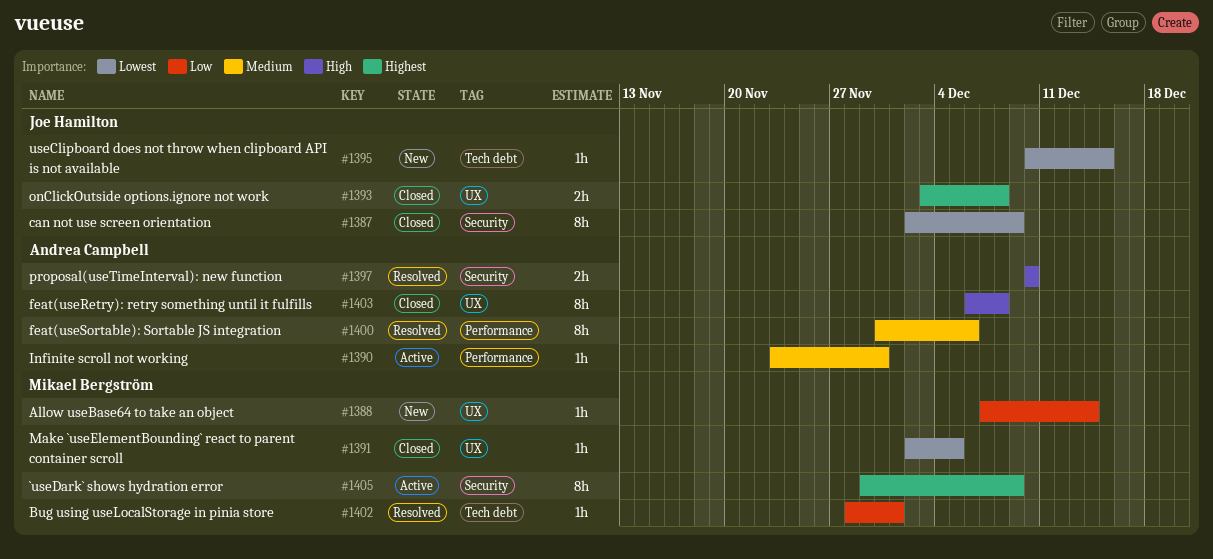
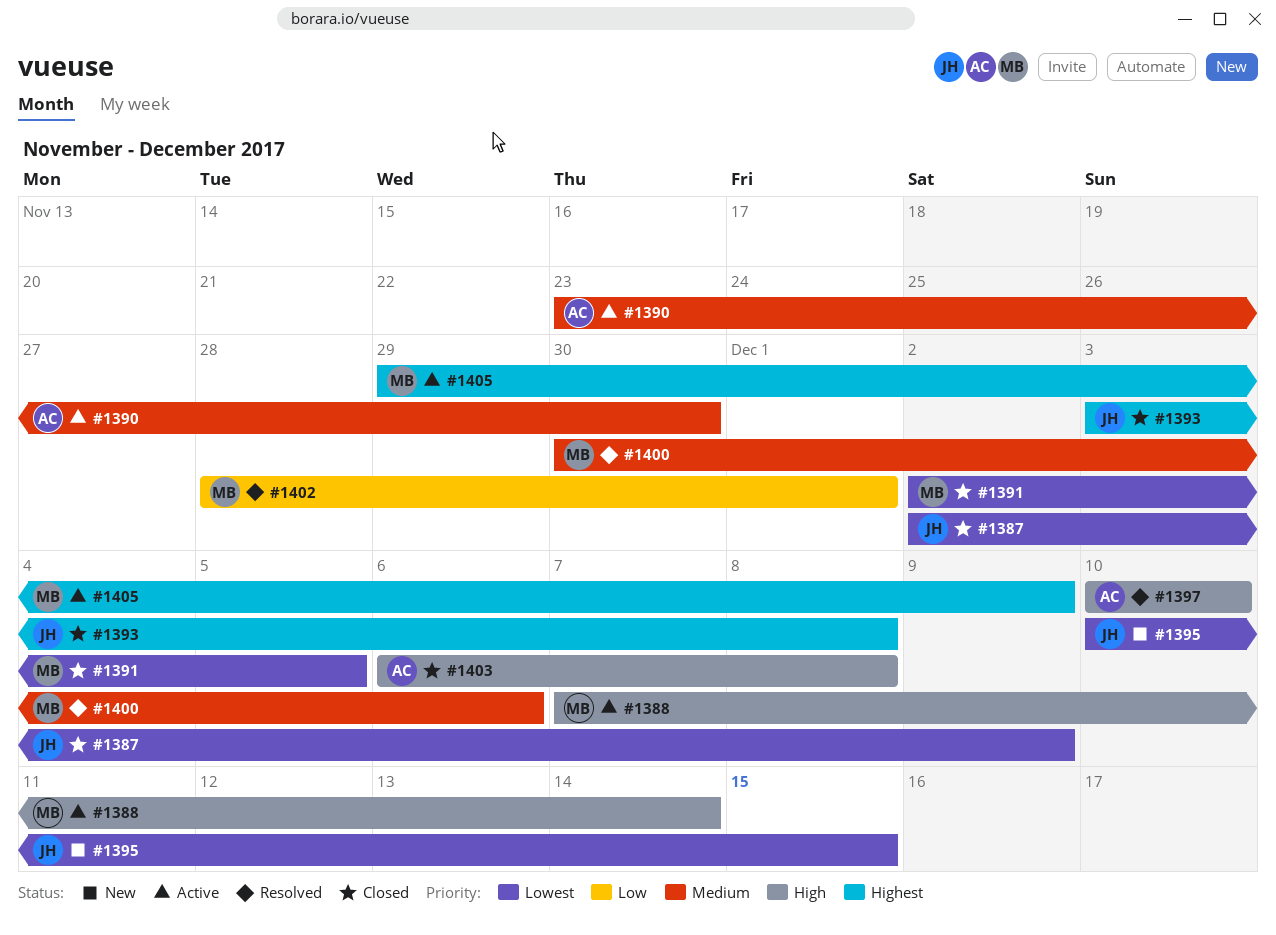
#1388, status: New -> Active
#1388, priority: Low -> High
#1400, owner: Andrea Campbell -> Mikael Bergström

